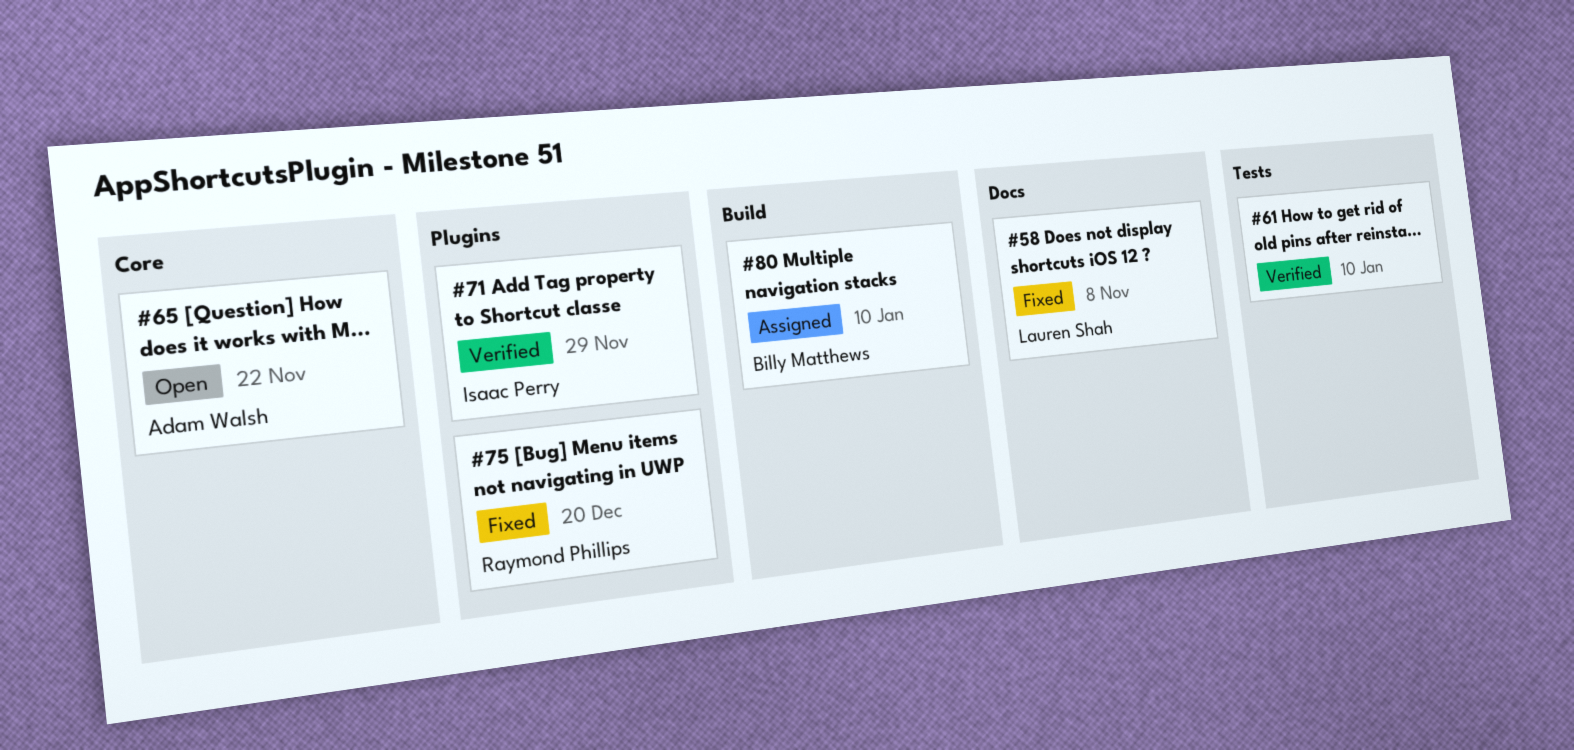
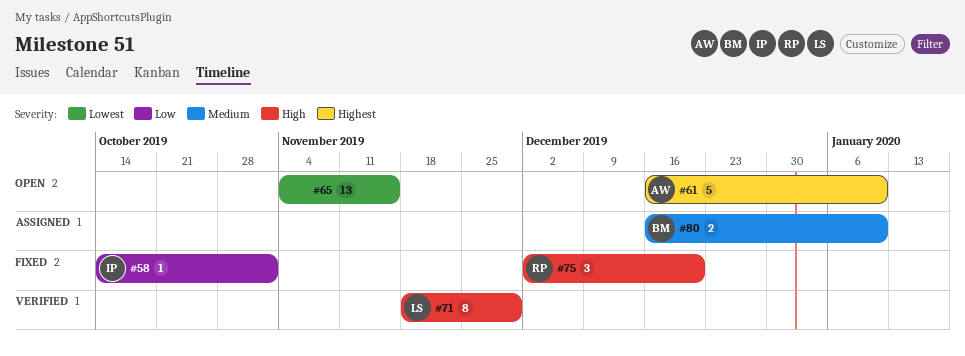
#58, owner: Lauren Shah -> Isaac Perry
#58, due: Nov 8 -> Nov 1
#61, status: Verified -> Open
#61, owner: none -> Adam Walsh
#65, owner: Adam Walsh -> none
#65, due: Nov 22 -> Nov 15
#71, owner: Isaac Perry -> Lauren Shah

